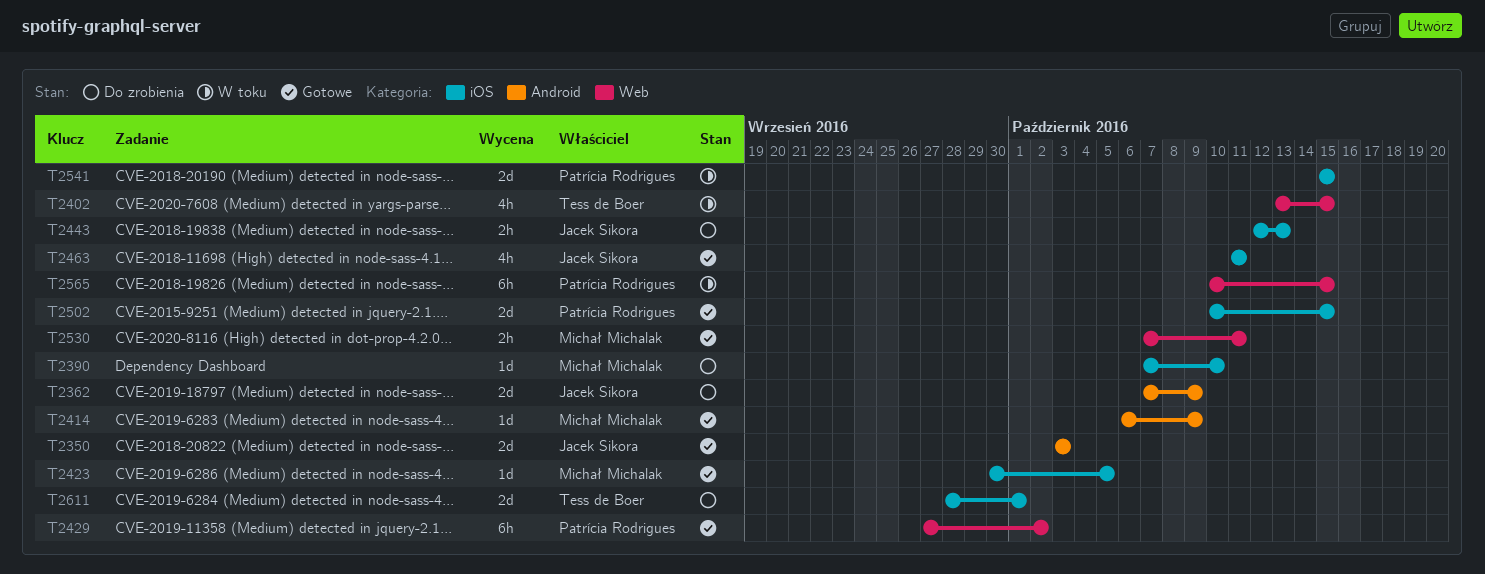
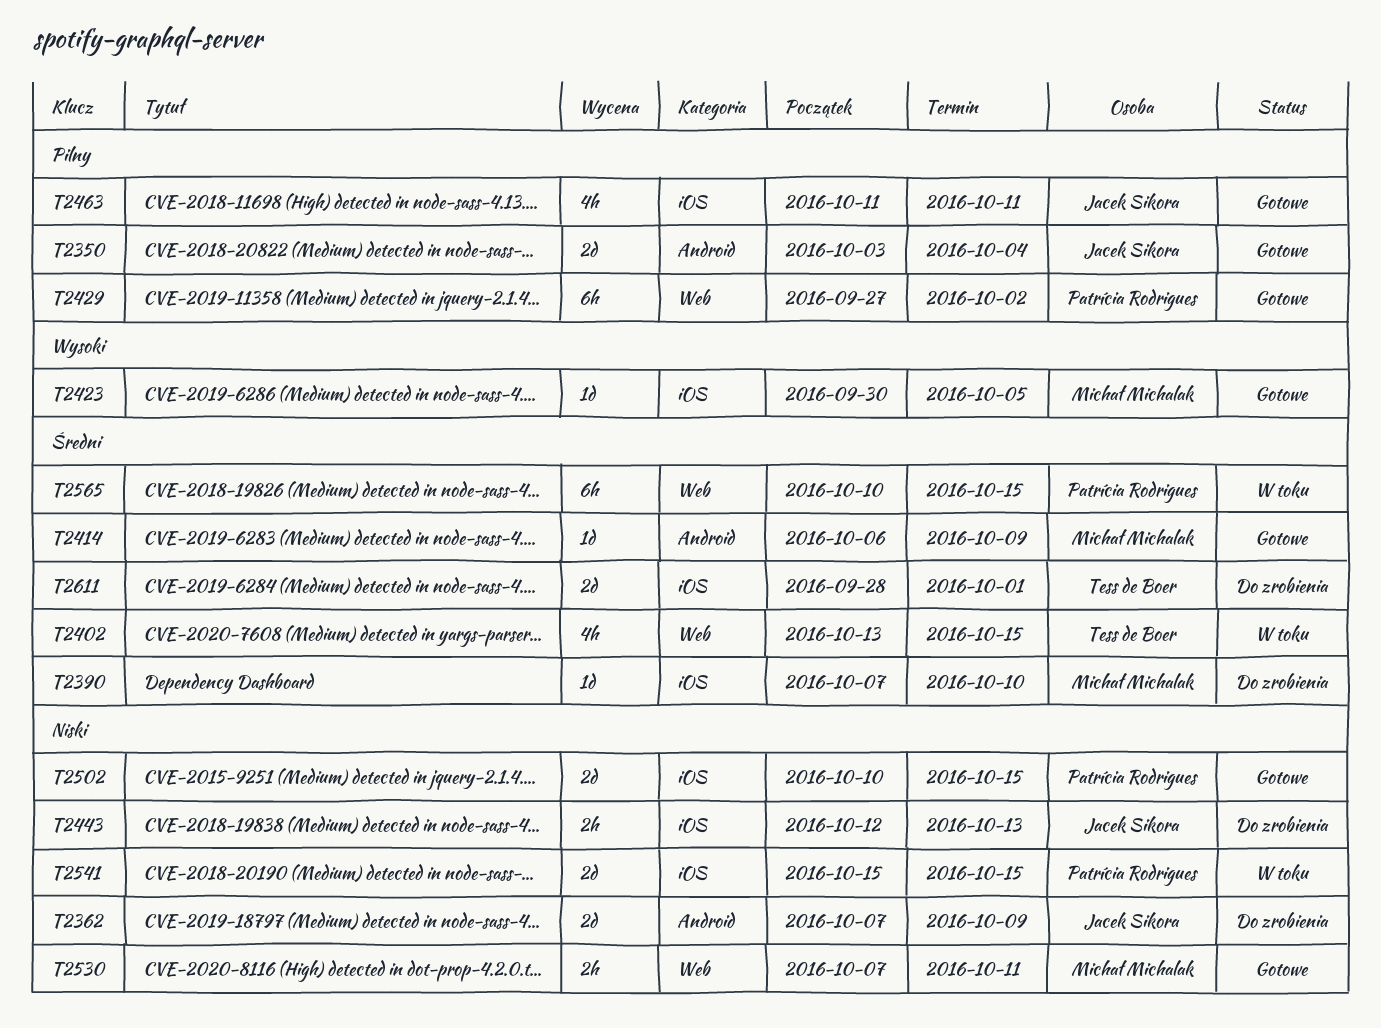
T2350, due: Oct 3 -> Oct 4

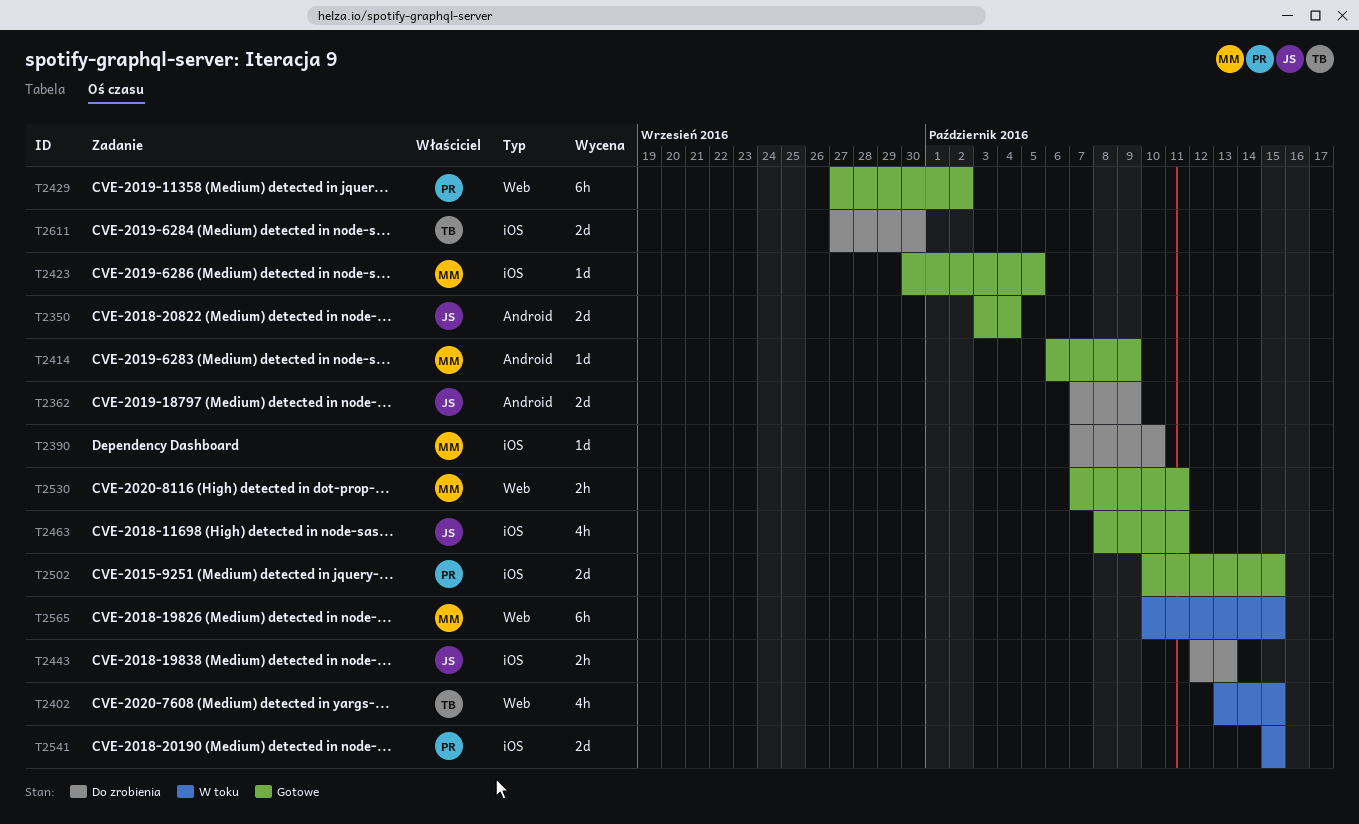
T2463, start: Oct 11 -> Oct 8
T2565, owner: Patrícia Rodrigues -> Michał Michalak
T2611, start: Sep 28 -> Sep 27
T2611, due: Oct 1 -> Sep 30

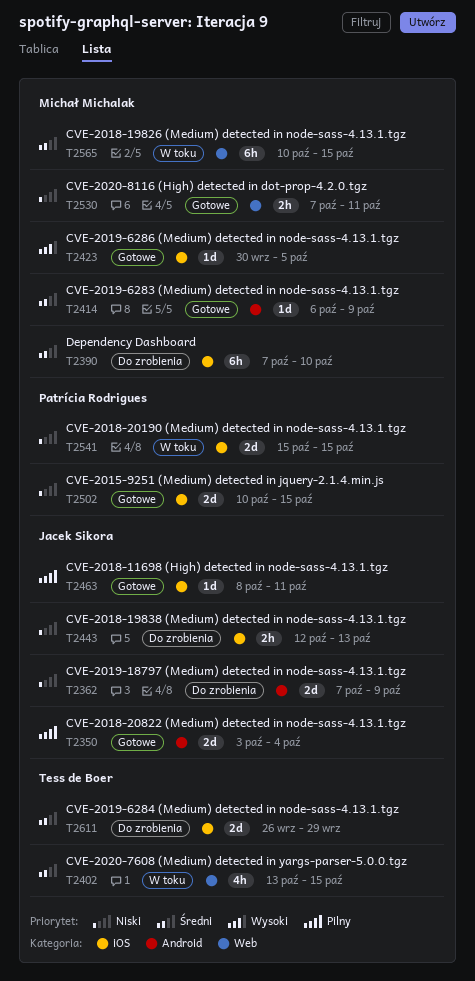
T2390, estimate: 1d -> 6h
T2429: present -> none
T2463, estimate: 4h -> 1d
T2611, start: Sep 27 -> Sep 26
T2611, due: Sep 30 -> Sep 29

